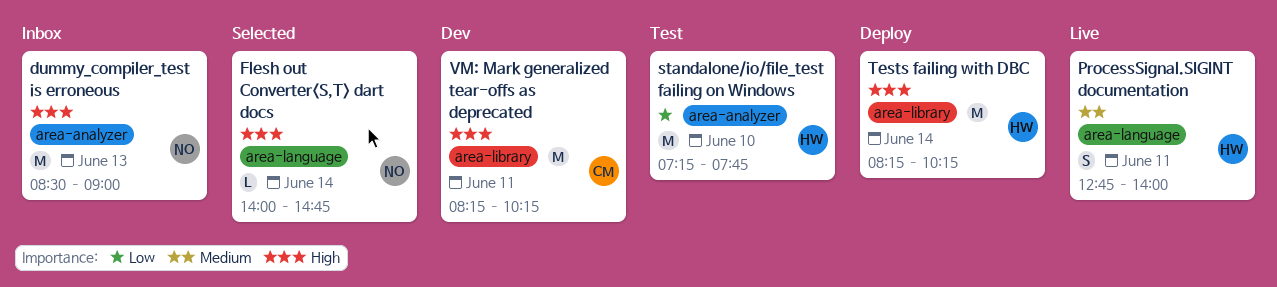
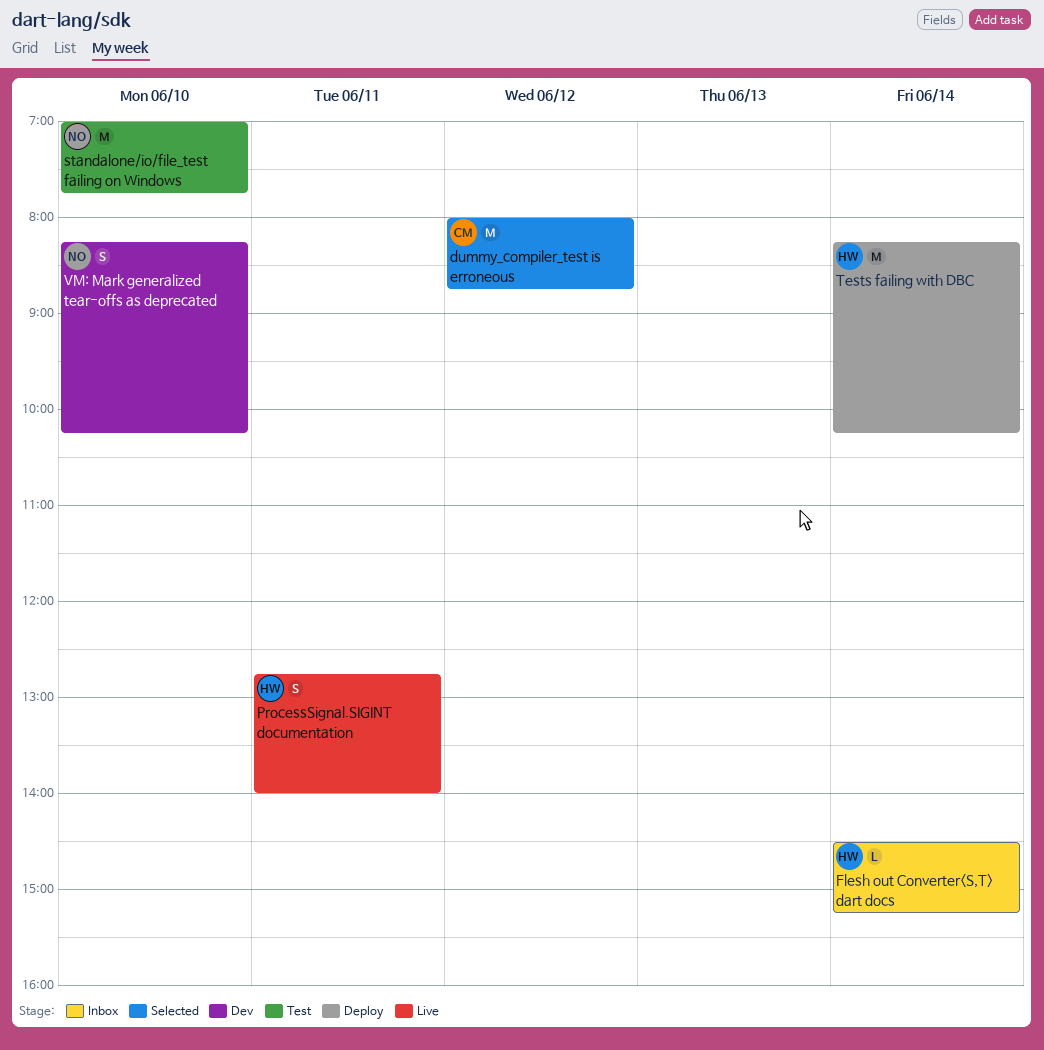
dummy_compiler_test is erroneous, status: Inbox -> Selected
dummy_compiler_test is erroneous, owner: NO -> CM
dummy_compiler_test is erroneous, day: Jun 13 -> Jun 12
dummy_compiler_test is erroneous, begins: 08:30 -> 08:00
dummy_compiler_test is erroneous, ends: 09:00 -> 08:45
Flesh out Converter<S,T> dart docs, status: Selected -> Inbox
Flesh out Converter<S,T> dart docs, owner: NO -> HW
Flesh out Converter<S,T> dart docs, begins: 14:00 -> 14:30
Flesh out Converter<S,T> dart docs, ends: 14:45 -> 15:15
standalone/io/file_test failing on Windows, owner: HW -> NO
standalone/io/file_test failing on Windows, begins: 07:15 -> 07:00
VM: Mark generalized tear-offs as deprecated, owner: CM -> NO
VM: Mark generalized tear-offs as deprecated, estimate: M -> S
VM: Mark generalized tear-offs as deprecated, day: Jun 11 -> Jun 10

